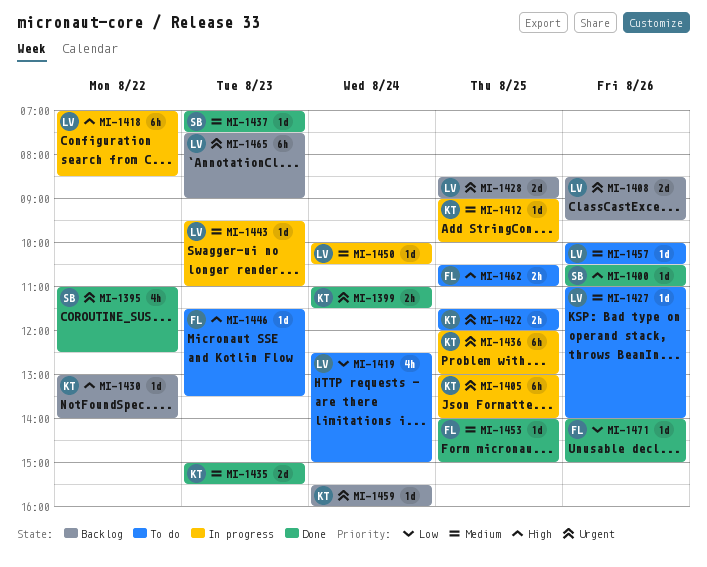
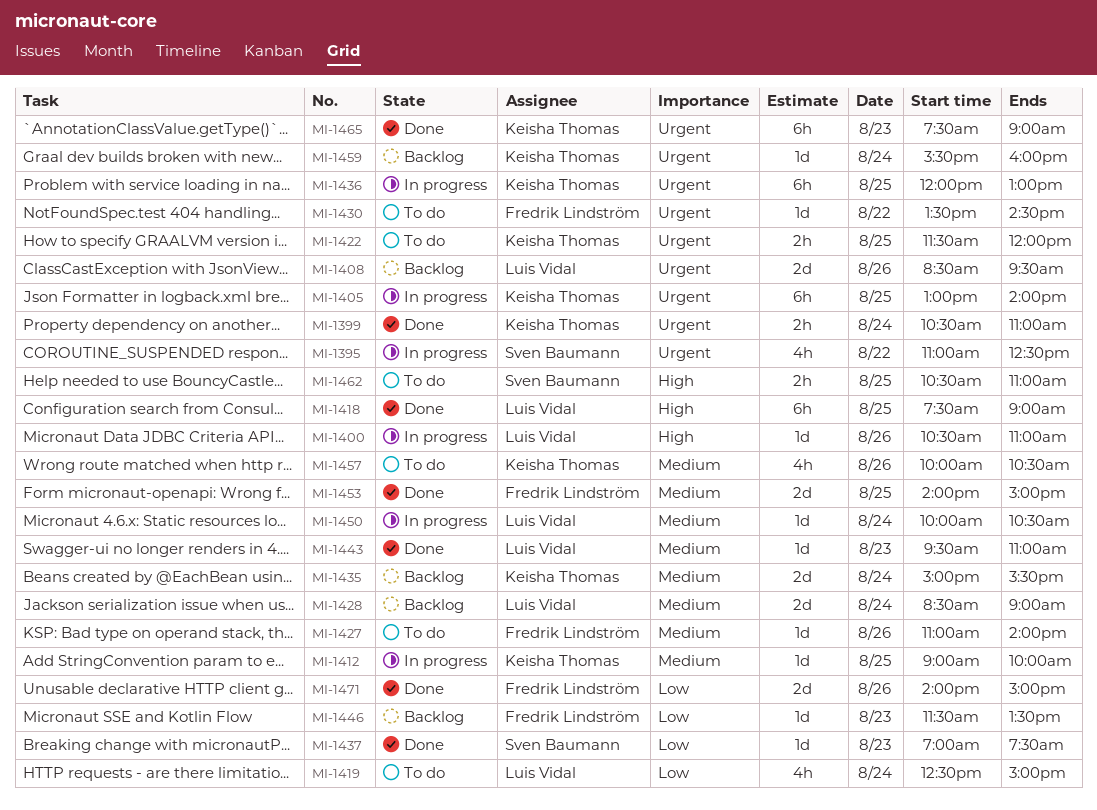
MI-1395, status: Done -> In progress
MI-1399, begins: 11:00 -> 10:30
MI-1399, ends: 11:30 -> 11:00
MI-1400, status: Done -> In progress
MI-1400, owner: Sven Baumann -> Luis Vidal
MI-1418, status: In progress -> Done
MI-1418, day: Aug 22 -> Aug 25
MI-1418, begins: 07:00 -> 07:30
MI-1418, ends: 08:30 -> 09:00
MI-1427, owner: Luis Vidal -> Fredrik Lindström
MI-1428, priority: Urgent -> Medium
MI-1428, day: Aug 25 -> Aug 24
MI-1430, status: Backlog -> To do
MI-1430, owner: Keisha Thomas -> Fredrik Lindström
MI-1430, priority: High -> Urgent
MI-1430, begins: 13:00 -> 13:30
MI-1430, ends: 14:00 -> 14:30
MI-1435, status: Done -> Backlog
MI-1435, day: Aug 23 -> Aug 24
MI-1437, priority: Medium -> Low
MI-1443, status: In progress -> Done
MI-1446, status: To do -> Backlog
MI-1446, priority: High -> Low
MI-1453, estimate: 1d -> 2d
MI-1457, owner: Luis Vidal -> Keisha Thomas
MI-1457, estimate: 1d -> 4h
MI-1462, owner: Fredrik Lindström -> Sven Baumann
MI-1465, status: Backlog -> Done
MI-1465, owner: Luis Vidal -> Keisha Thomas
MI-1471, estimate: 1d -> 2d

